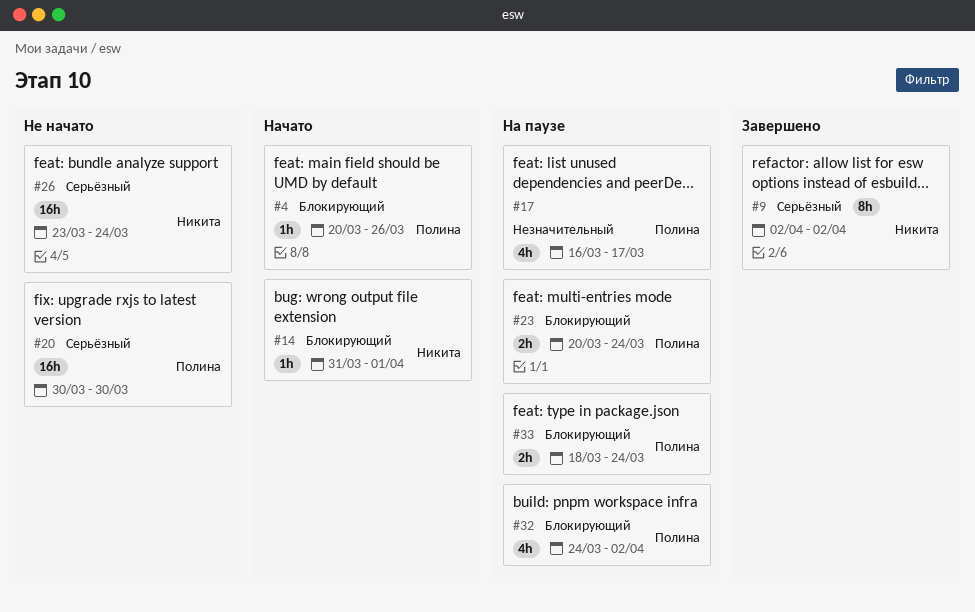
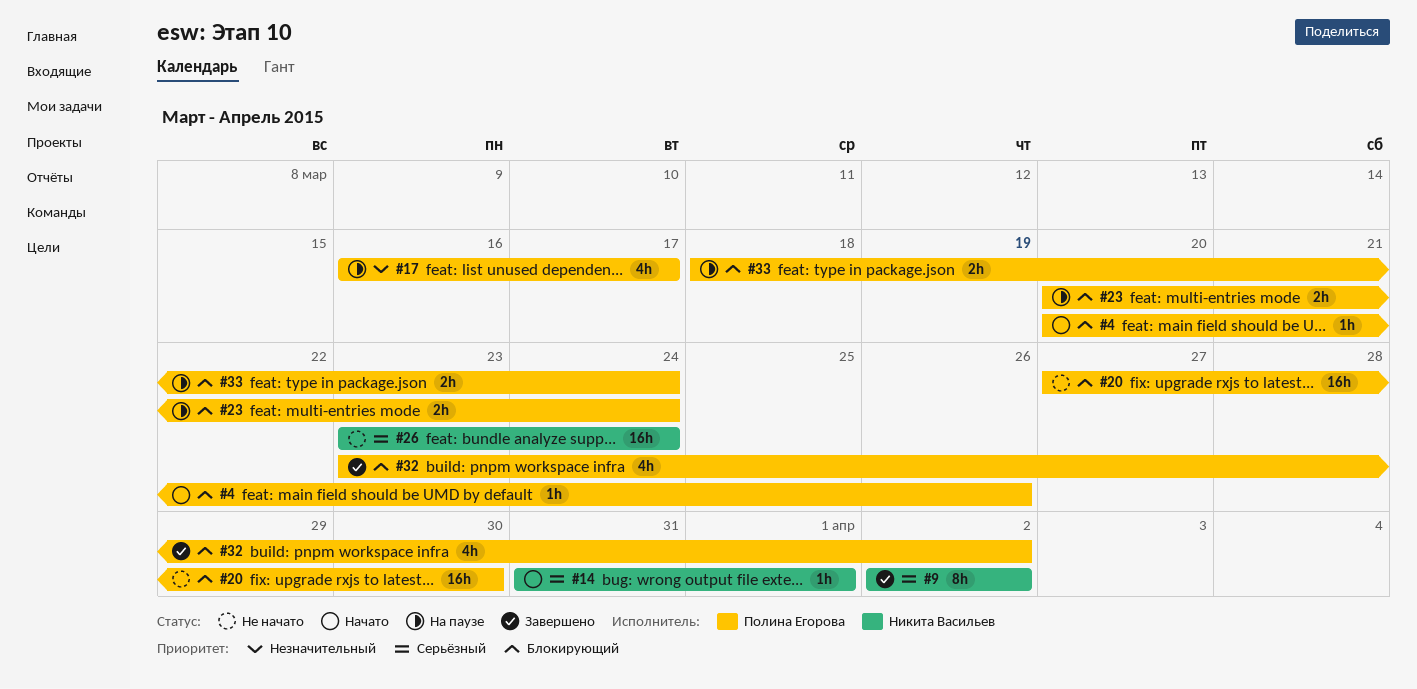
#14, priority: Блокирующий -> Серьёзный
#20, priority: Серьёзный -> Блокирующий
#20, start: Mar 30 -> Mar 27
#32, status: На паузе -> Завершено
#32, start: Mar 24 -> Mar 23

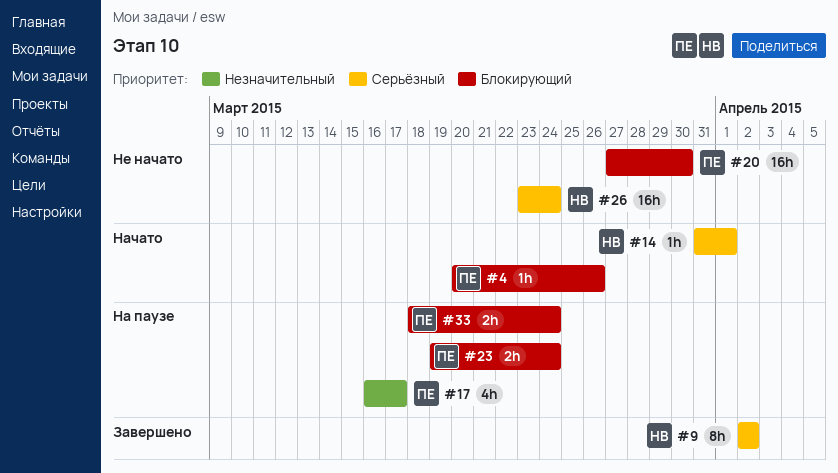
#23, start: Mar 20 -> Mar 19
#32: present -> none

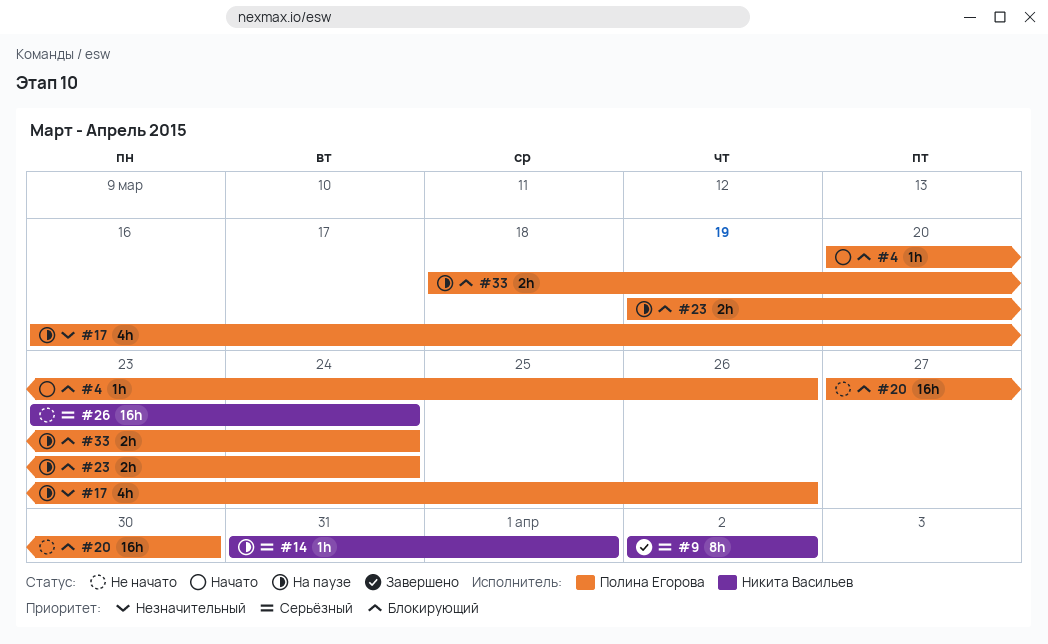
#14, status: Начато -> На паузе
#17, due: Mar 17 -> Mar 26

